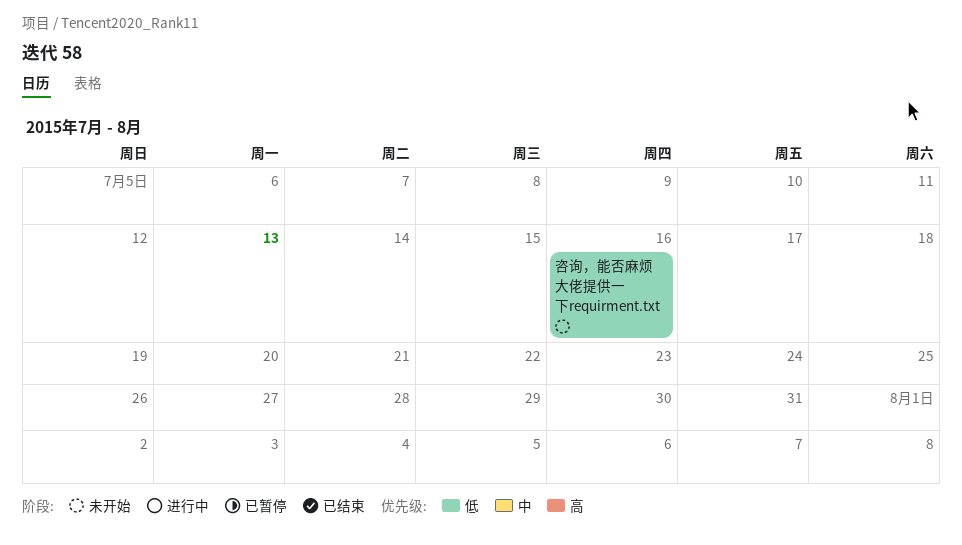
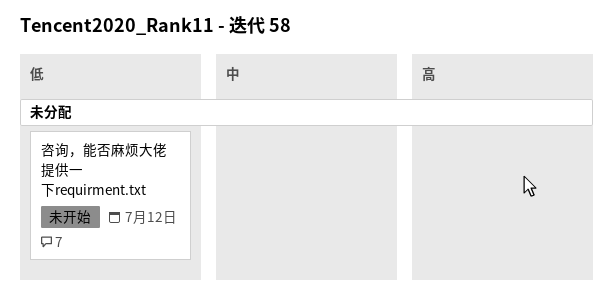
咨询，能否麻烦大佬提供一下requirment.txt, due: Jul 16 -> Jul 12

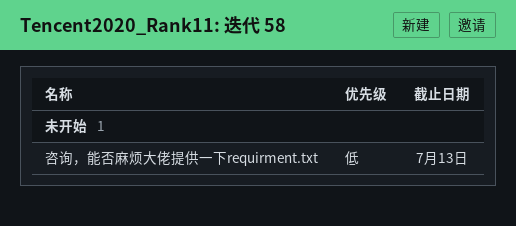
咨询，能否麻烦大佬提供一下requirment.txt, due: Jul 12 -> Jul 13

